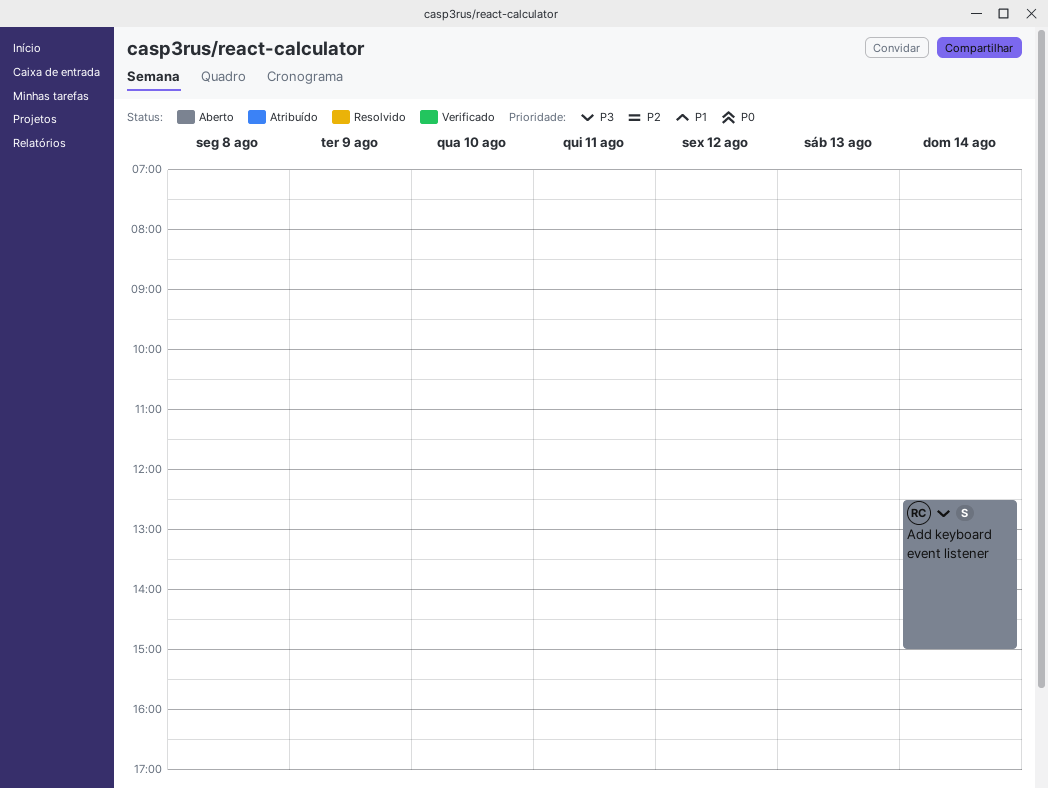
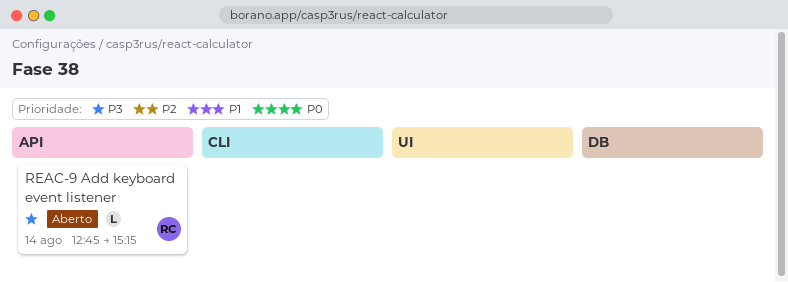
Add keyboard event listener, estimate: S -> L
Add keyboard event listener, begins: 12:30 -> 12:45
Add keyboard event listener, ends: 15:00 -> 15:15

